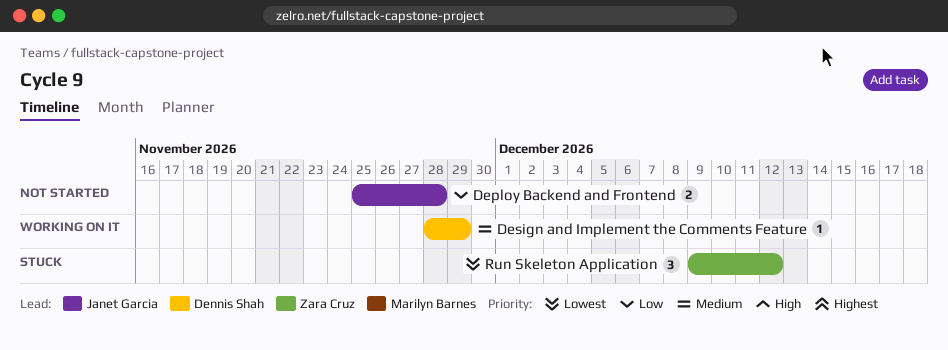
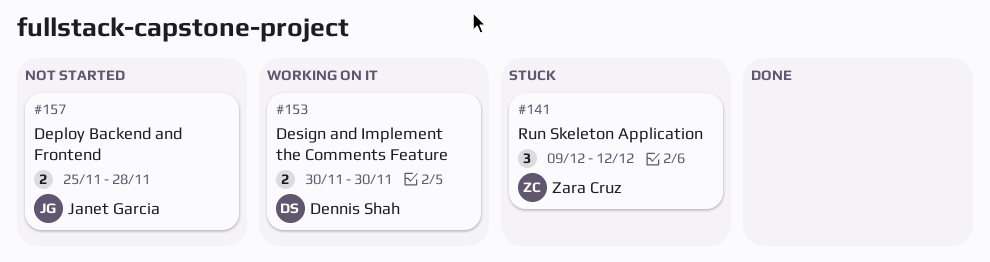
Design and Implement the Comments Feature, estimate: 1 -> 2
Design and Implement the Comments Feature, start: Nov 28 -> Nov 30
Design and Implement the Comments Feature, due: Nov 29 -> Nov 30

